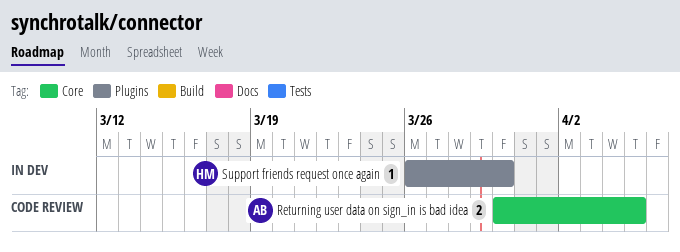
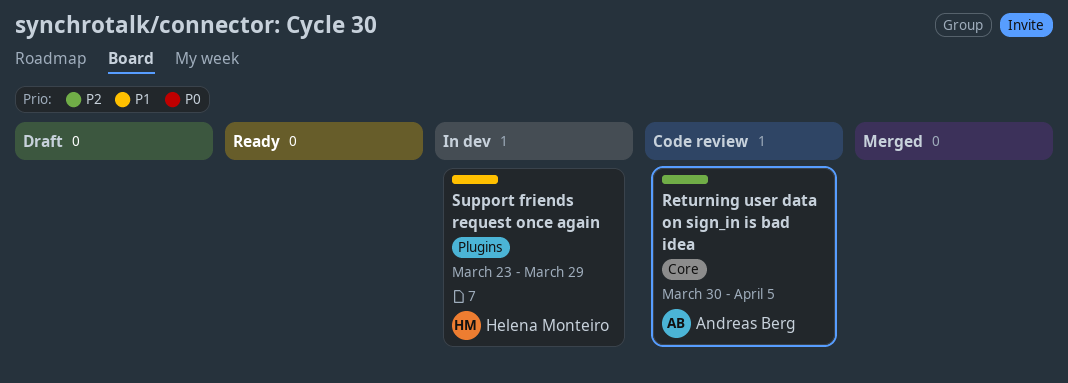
Support friends request once again, start: Mar 26 -> Mar 23
Support friends request once again, due: Mar 30 -> Mar 29

